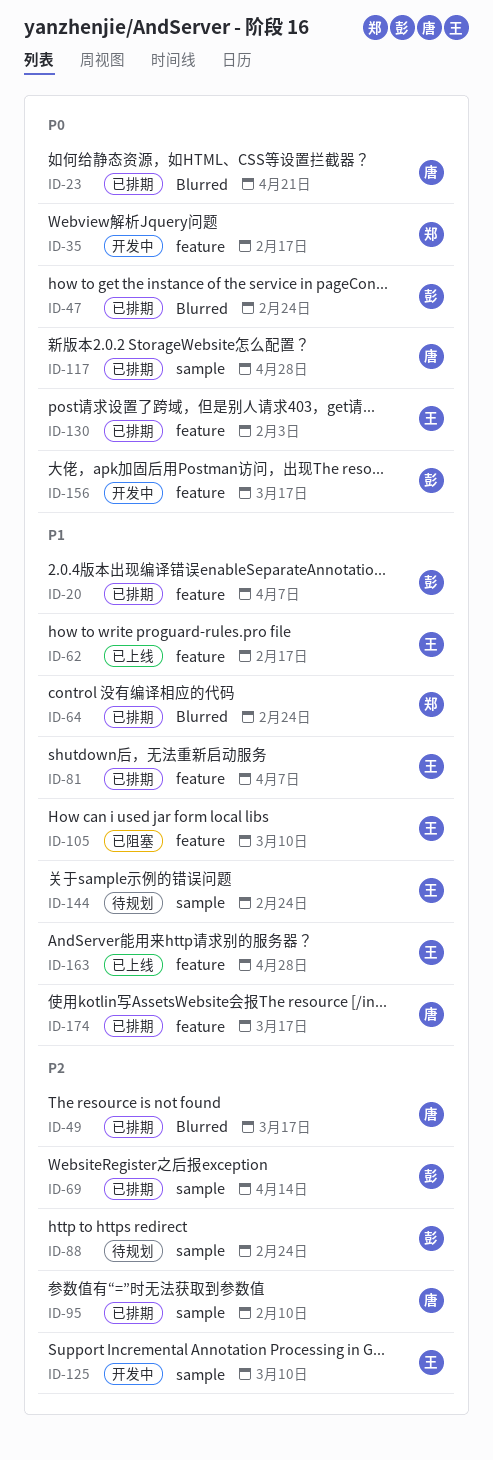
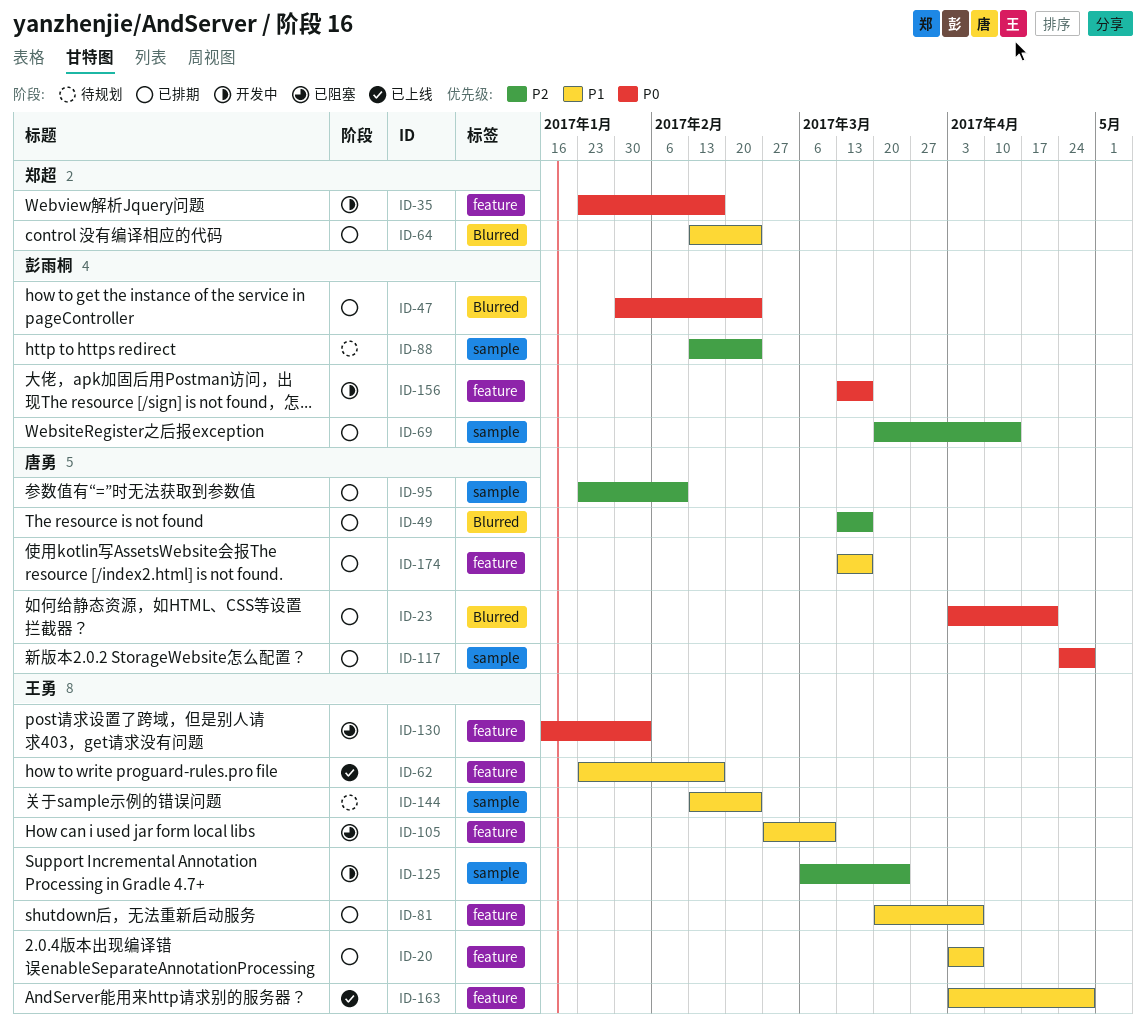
ID-20, owner: 彭雨桐 -> 王勇
ID-125, due: Mar 10 -> Mar 24
ID-130, status: 已排期 -> 已阻塞

